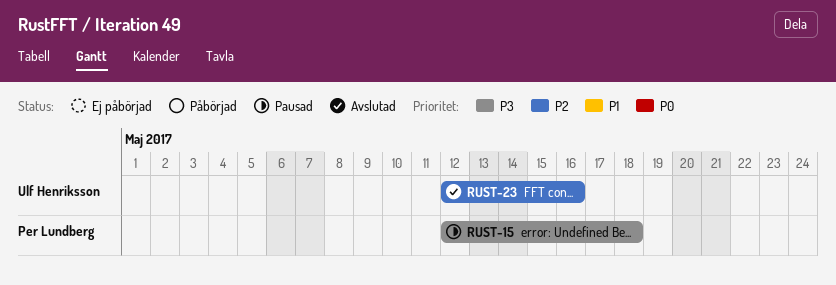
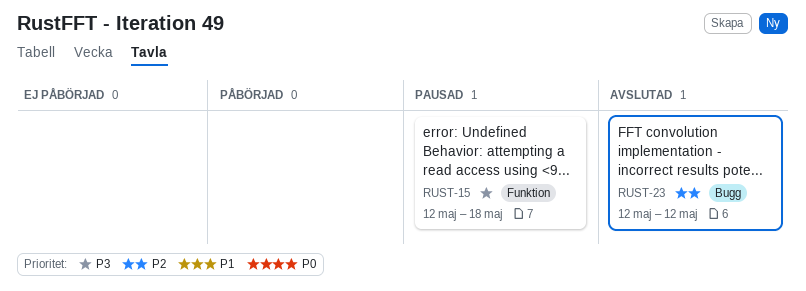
RUST-23, due: May 16 -> May 12

